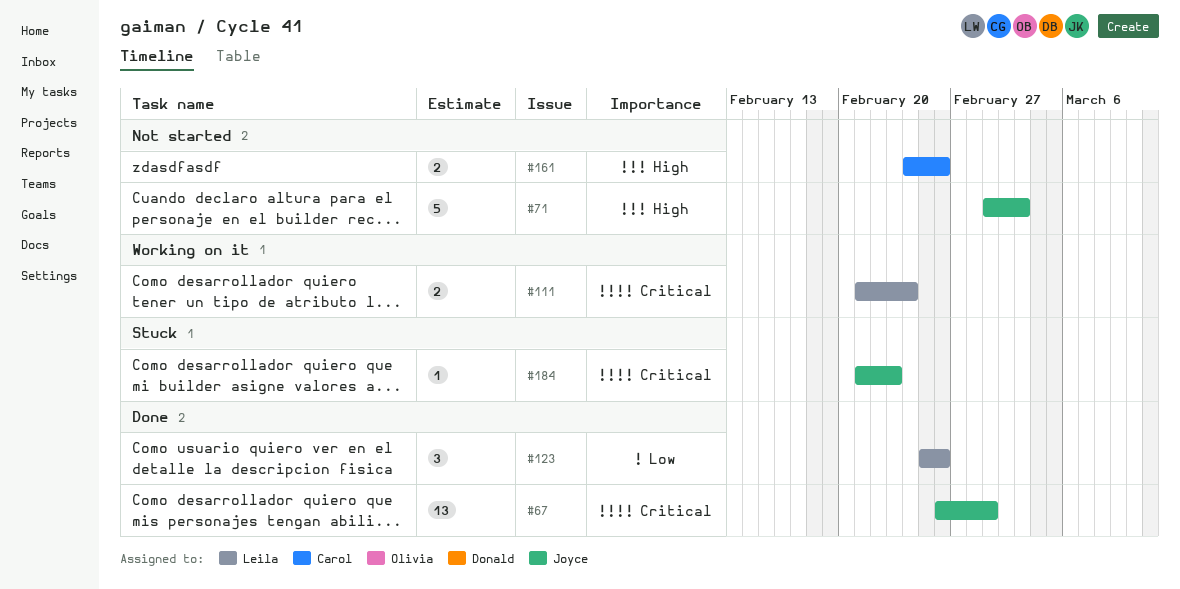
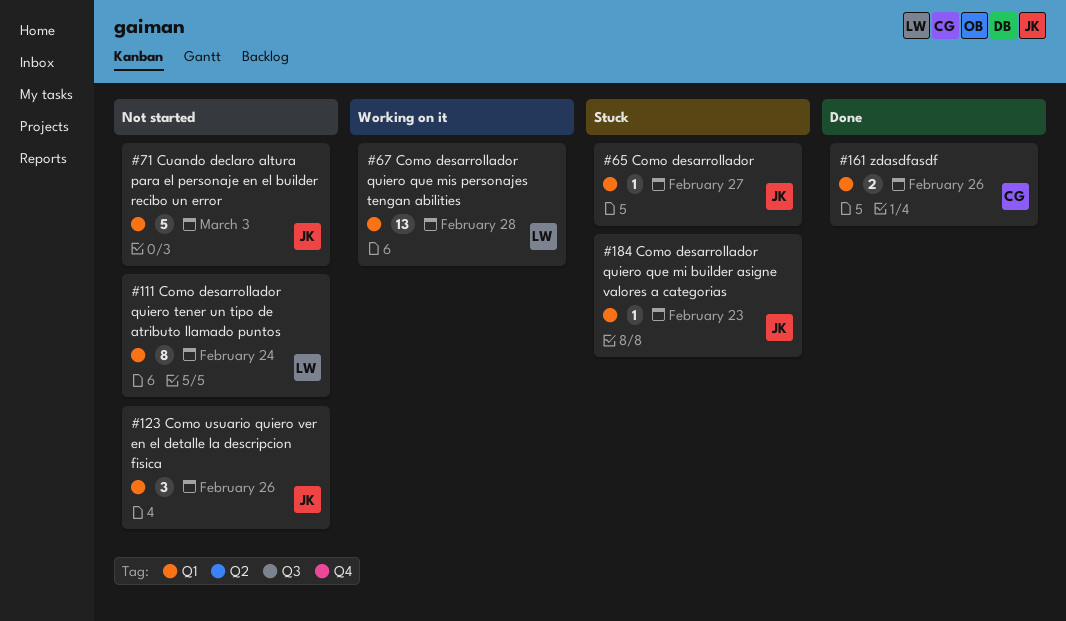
#65: none -> present
#67, status: Done -> Working on it
#67, owner: Joyce -> Leila
#67, due: Mar 1 -> Feb 28
#111, status: Working on it -> Not started
#111, estimate: 2 -> 8
#123, status: Done -> Not started
#123, owner: Leila -> Joyce
#161, status: Not started -> Done

